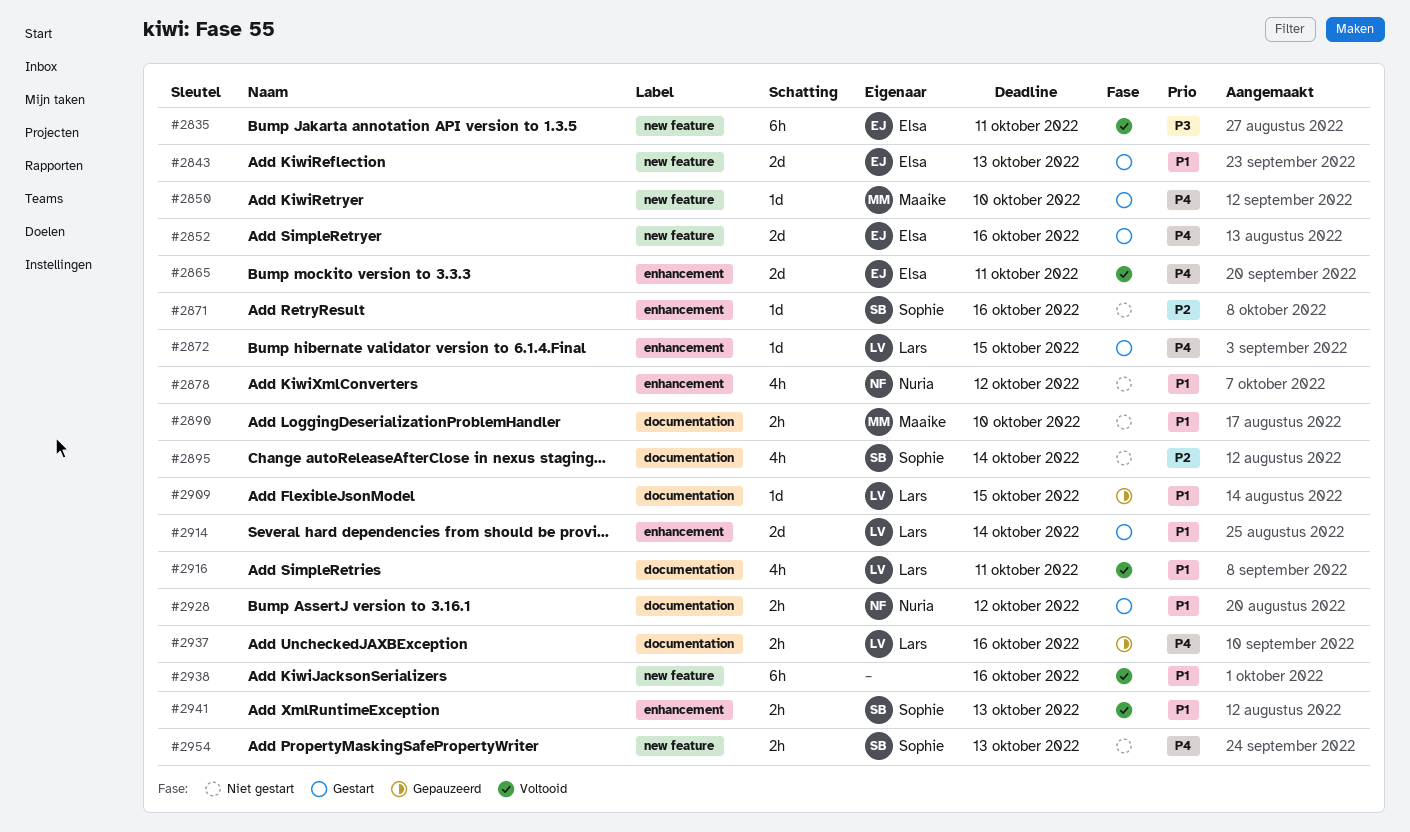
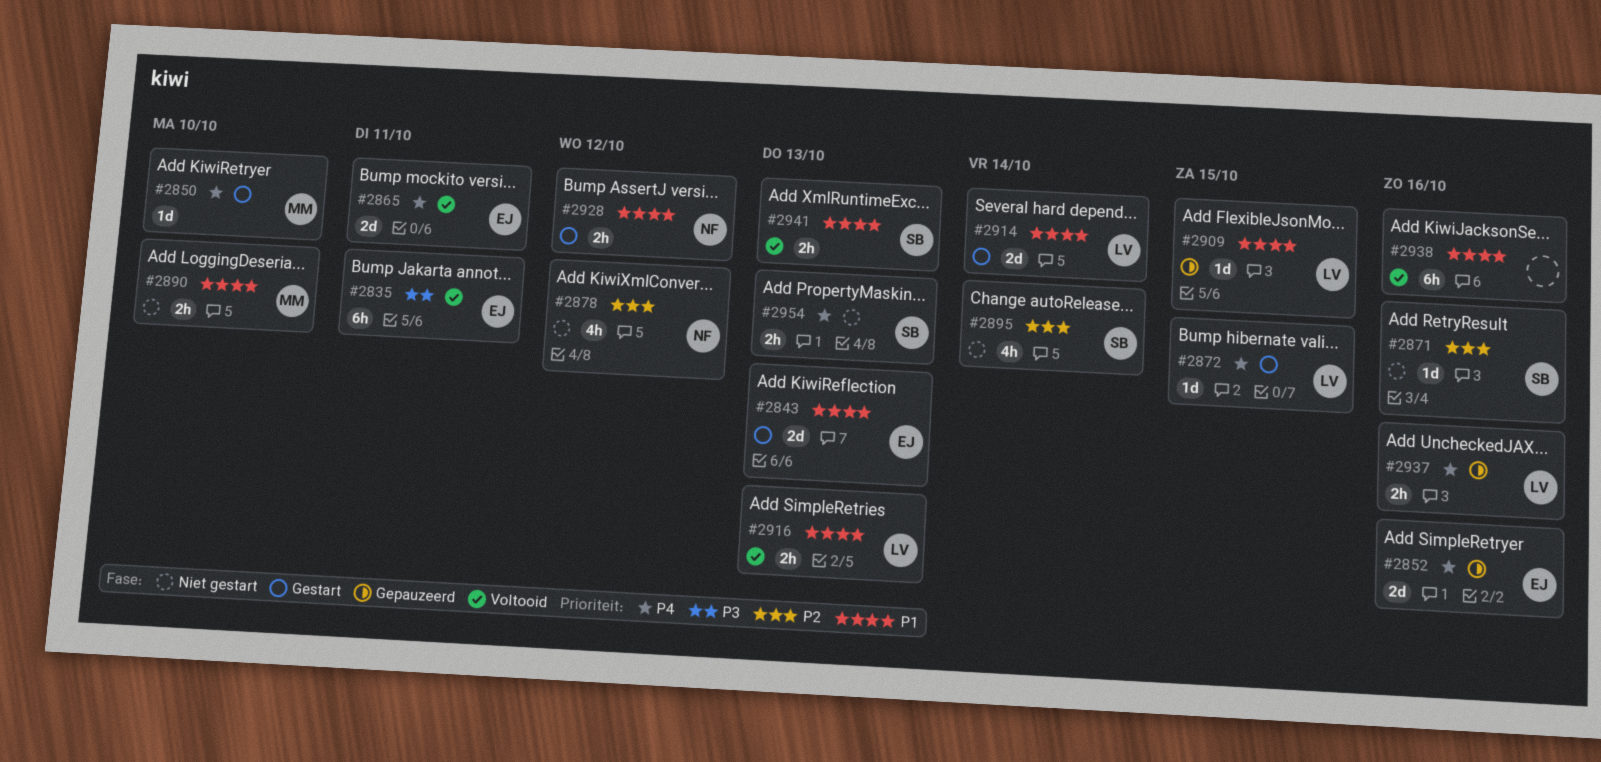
#2852, status: Gestart -> Gepauzeerd
#2878, priority: P1 -> P2
#2916, estimate: 4h -> 2h
#2916, due: Oct 11 -> Oct 13

